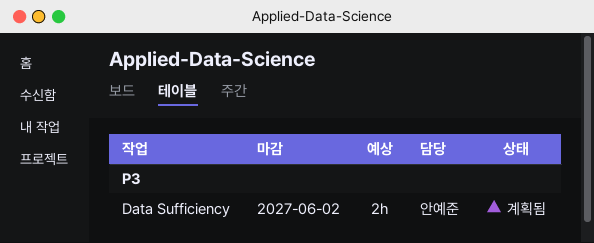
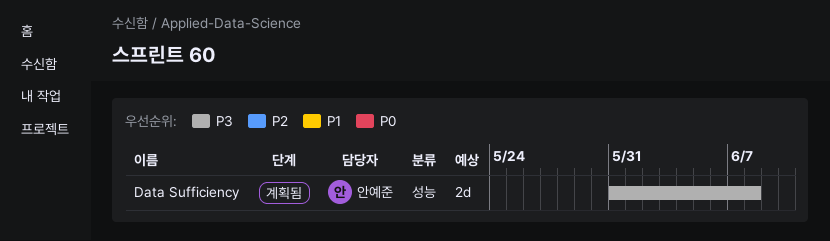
Data Sufficiency, estimate: 2h -> 2d
Data Sufficiency, due: Jun 2 -> Jun 8

